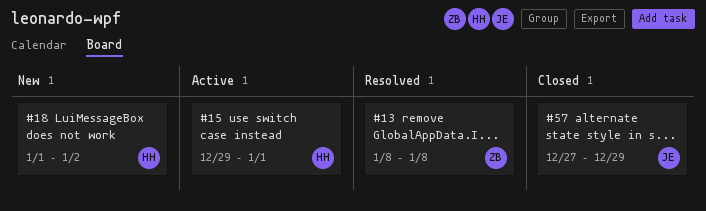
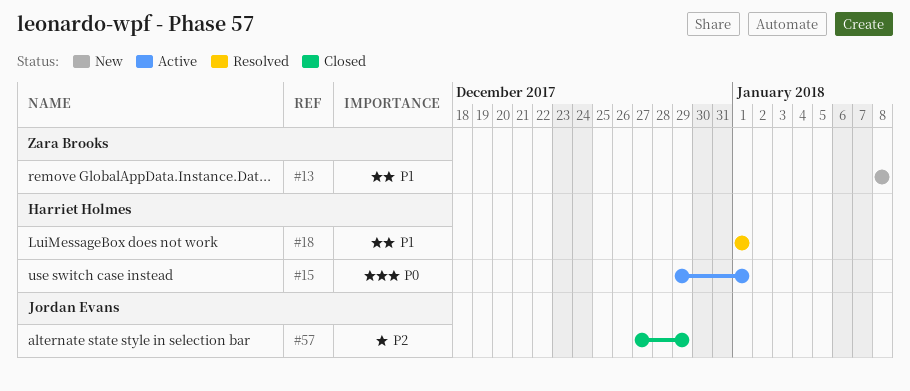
#13, status: Resolved -> New
#18, status: New -> Resolved
#18, due: Jan 2 -> Jan 1

